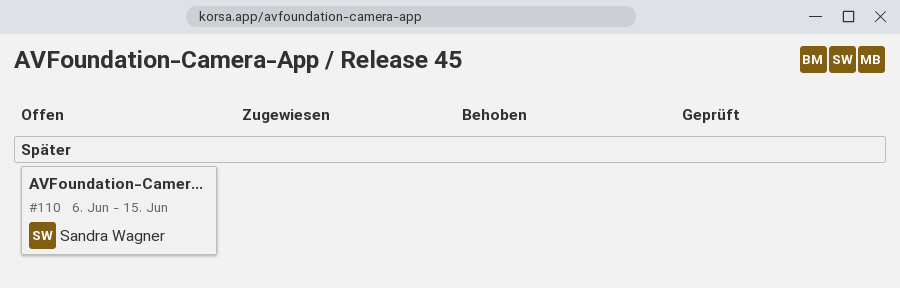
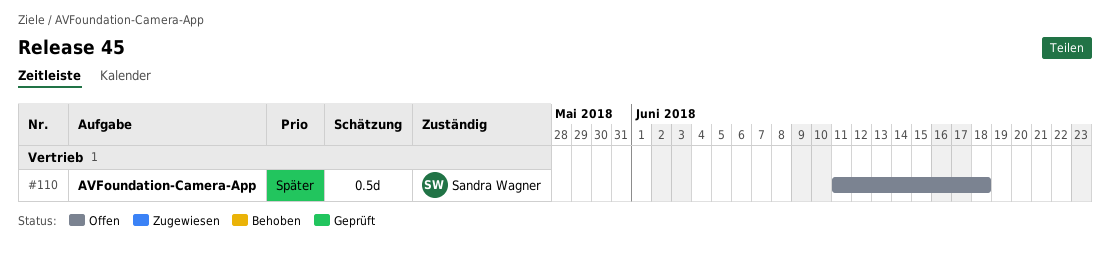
#110, start: Jun 6 -> Jun 11
#110, due: Jun 15 -> Jun 18

